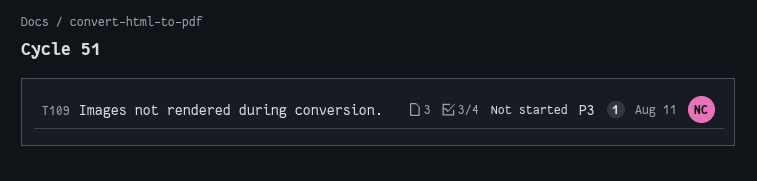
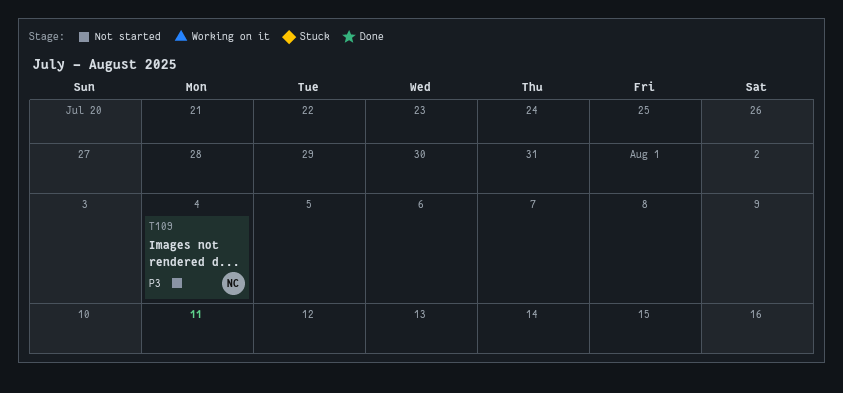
T109, due: Aug 11 -> Aug 4

